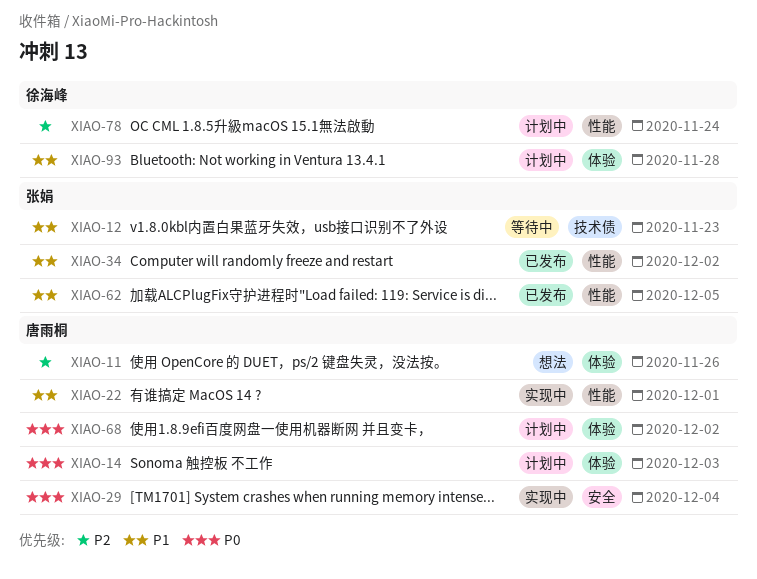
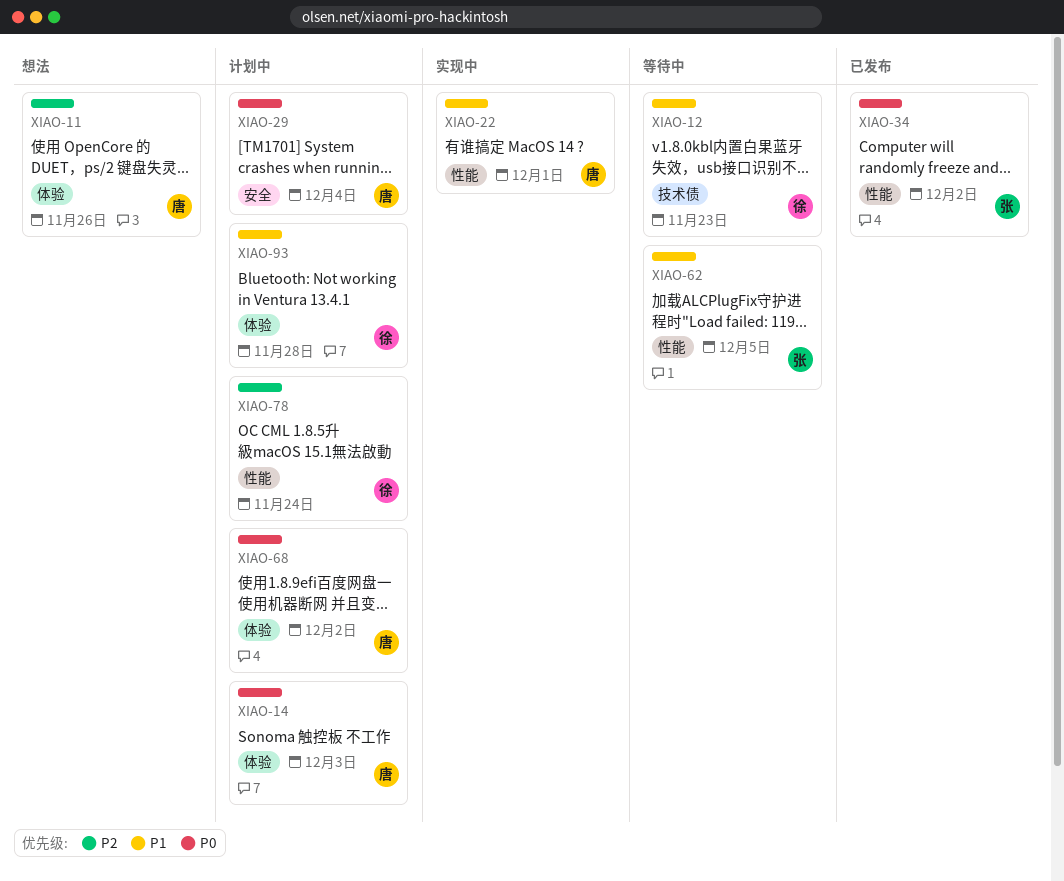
XIAO-12, owner: 张娟 -> 徐海峰
XIAO-29, status: 实现中 -> 计划中
XIAO-34, priority: P1 -> P0
XIAO-62, status: 已发布 -> 等待中

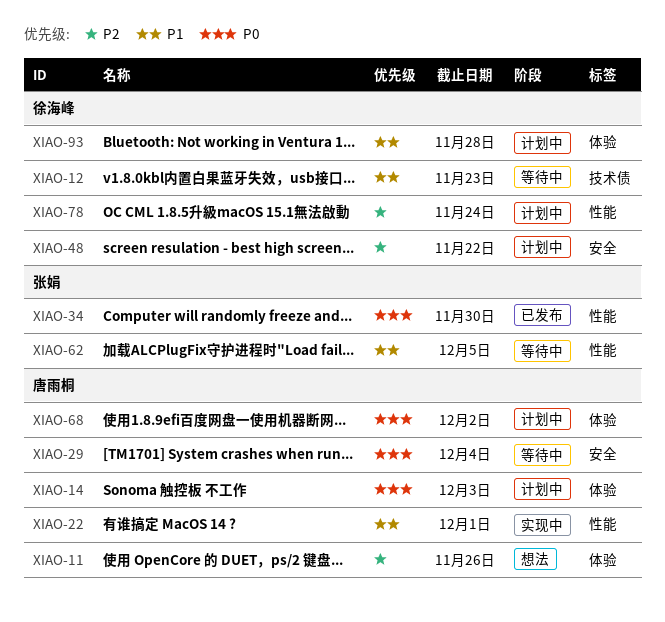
XIAO-29, status: 计划中 -> 等待中
XIAO-34, due: Dec 2 -> Nov 30
XIAO-48: none -> present

